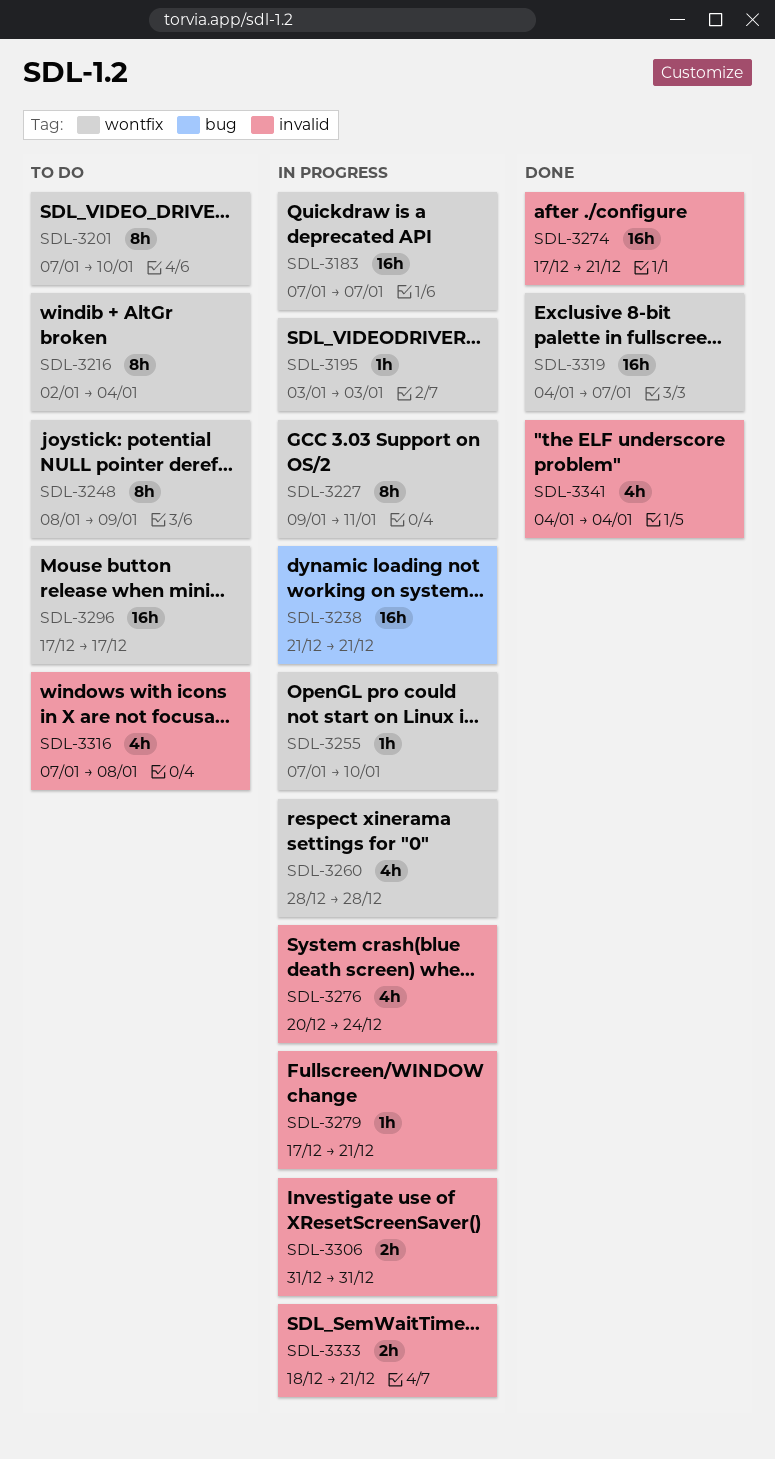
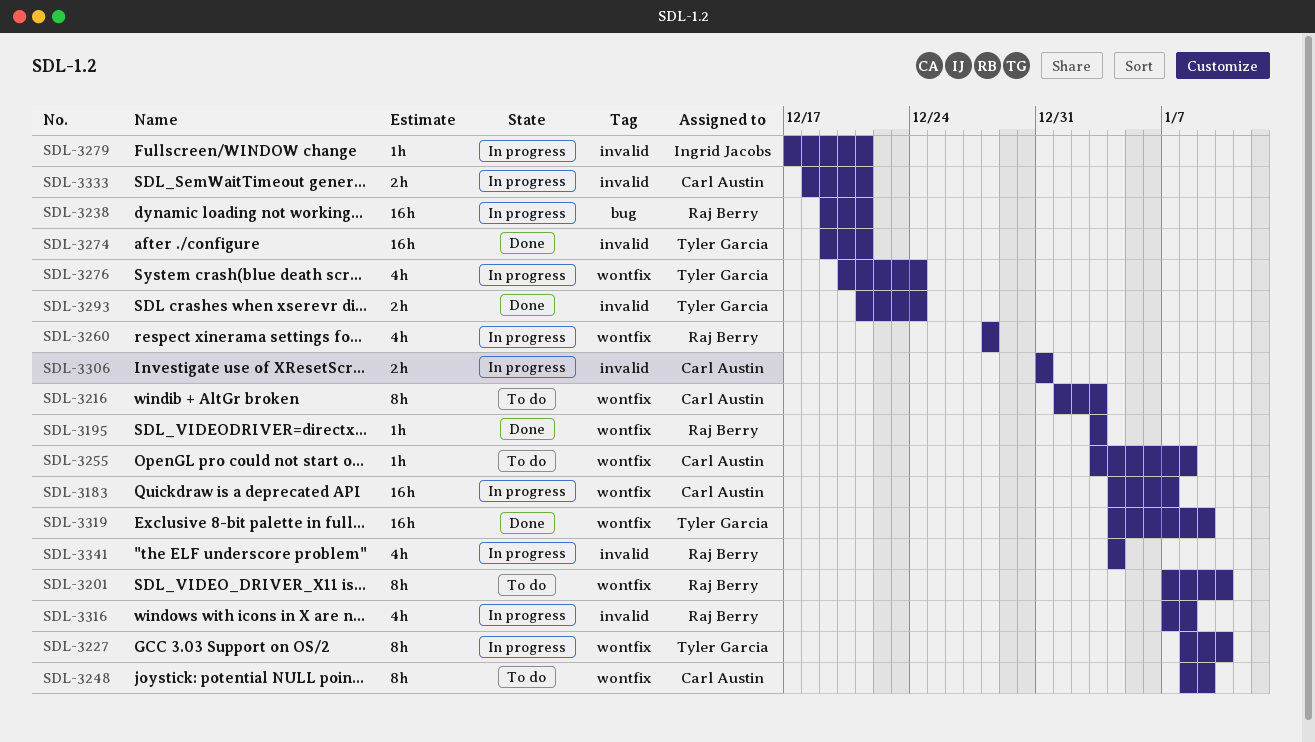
SDL-3183, start: Jan 7 -> Jan 4
SDL-3195, status: In progress -> Done
SDL-3216, start: Jan 2 -> Jan 1
SDL-3216, due: Jan 4 -> Jan 3
SDL-3227, start: Jan 9 -> Jan 8
SDL-3227, due: Jan 11 -> Jan 10
SDL-3238, start: Dec 21 -> Dec 19
SDL-3255, status: In progress -> To do
SDL-3255, start: Jan 7 -> Jan 3
SDL-3255, due: Jan 10 -> Jan 8
SDL-3274, start: Dec 17 -> Dec 19
SDL-3276, label: invalid -> wontfix
SDL-3293: none -> present
SDL-3296: present -> none
SDL-3316, status: To do -> In progress
SDL-3319, due: Jan 7 -> Jan 9
SDL-3341, status: Done -> In progress

